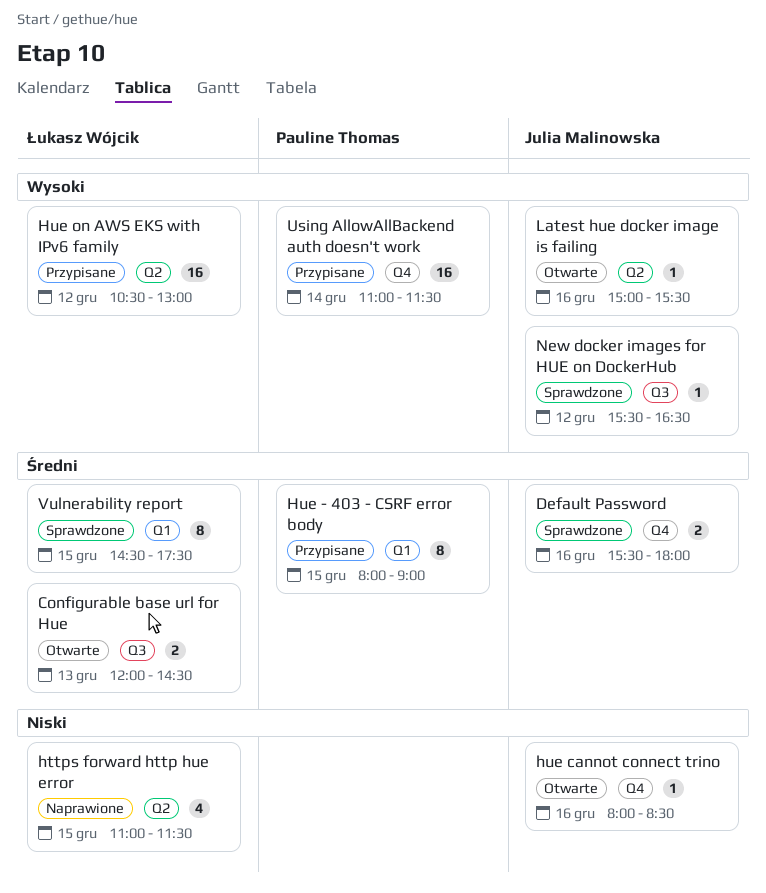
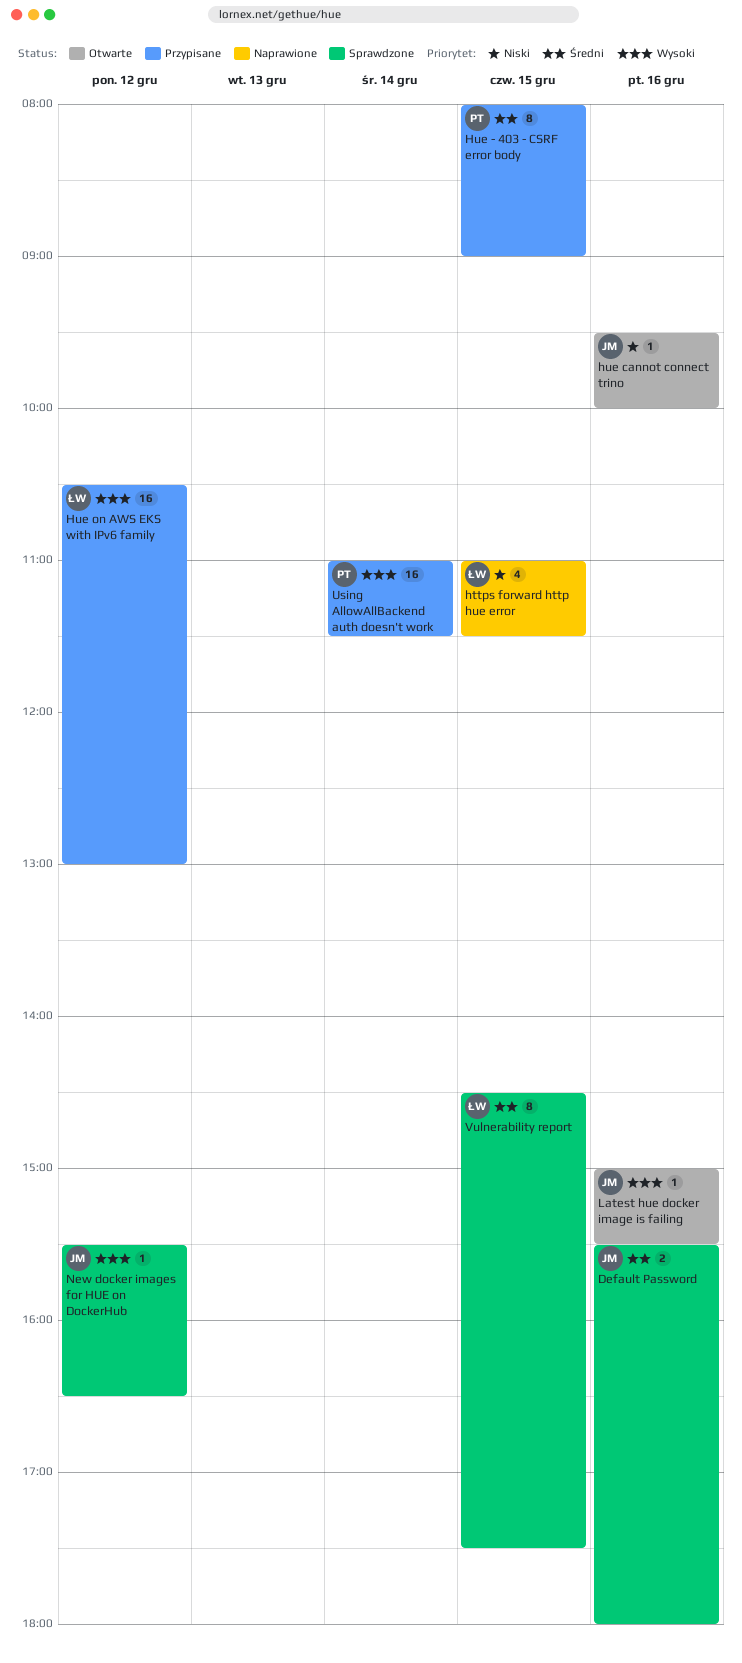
Configurable base url for Hue: present -> none
hue cannot connect trino, begins: 08:00 -> 09:30
hue cannot connect trino, ends: 08:30 -> 10:00

